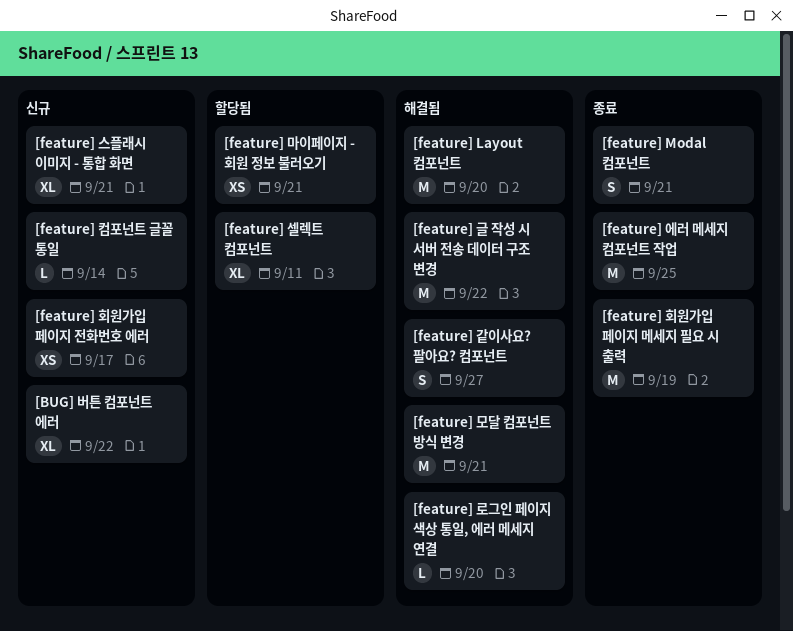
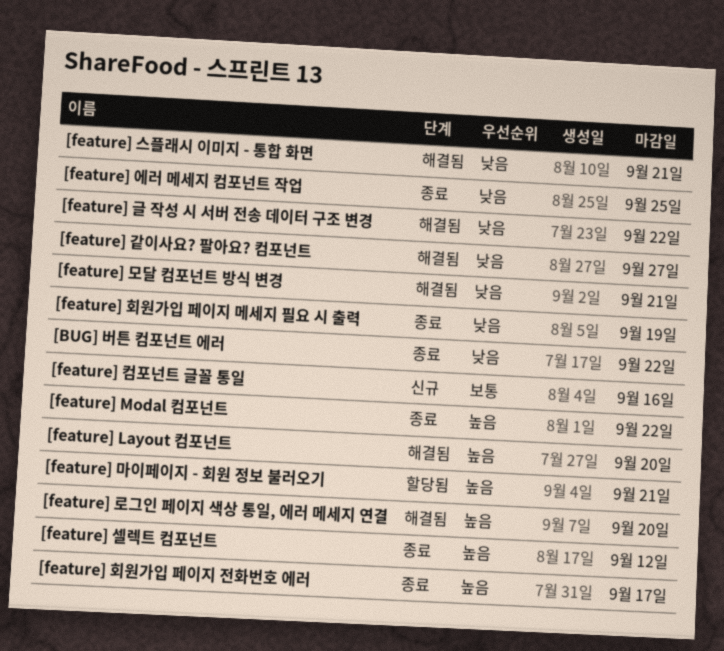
[BUG] 버튼 컴포넌트 에러, status: 신규 -> 종료
[feature] Modal 컴포넌트, due: Sep 21 -> Sep 22
[feature] 셀렉트 컴포넌트, status: 할당됨 -> 종료
[feature] 셀렉트 컴포넌트, due: Sep 11 -> Sep 12
[feature] 스플래시 이미지 - 통합 화면, status: 신규 -> 해결됨
[feature] 컴포넌트 글꼴 통일, due: Sep 14 -> Sep 16
[feature] 회원가입 페이지 전화번호 에러, status: 신규 -> 종료

